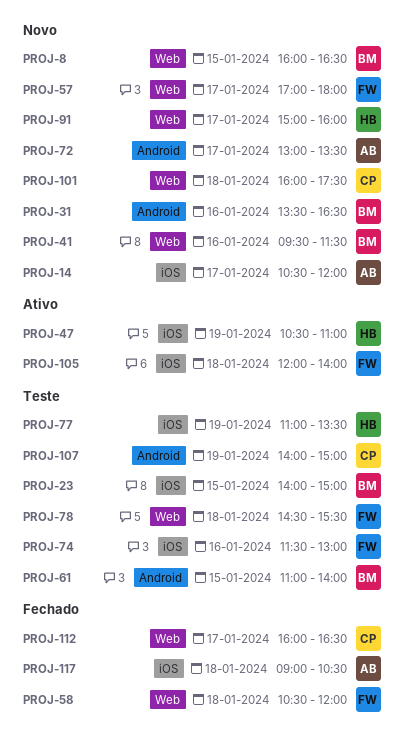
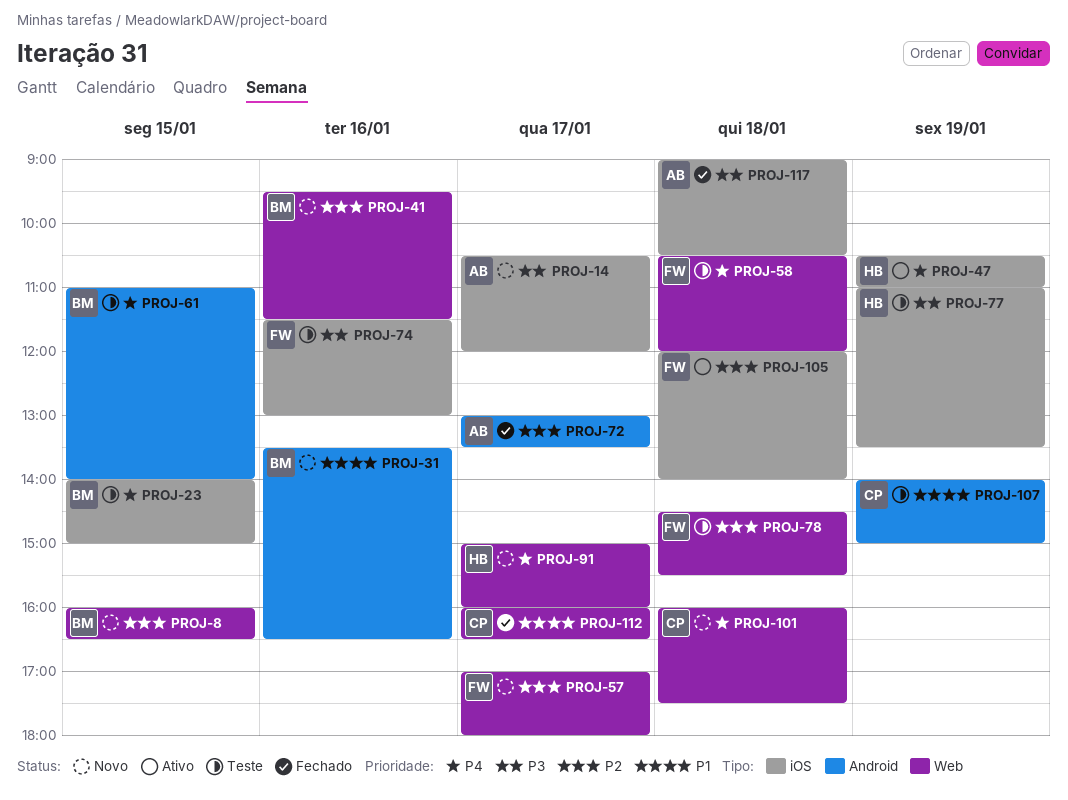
PROJ-58, status: Fechado -> Teste
PROJ-72, status: Novo -> Fechado

